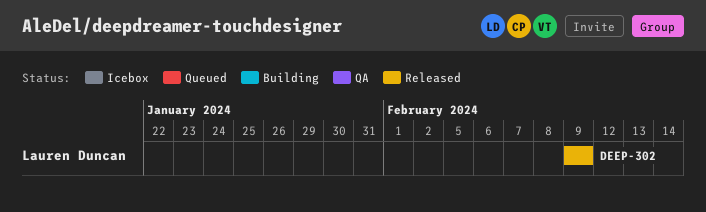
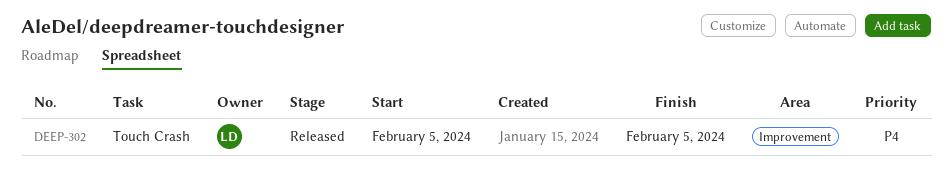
DEEP-302, start: Feb 9 -> Feb 5
DEEP-302, due: Feb 9 -> Feb 5

